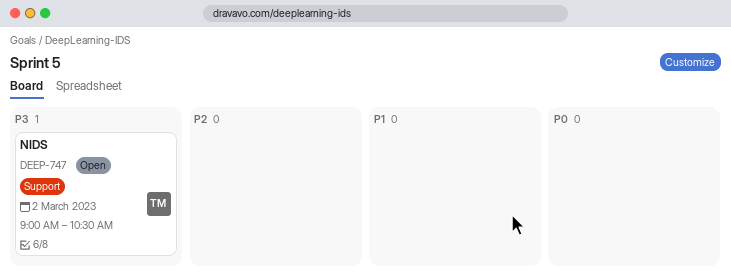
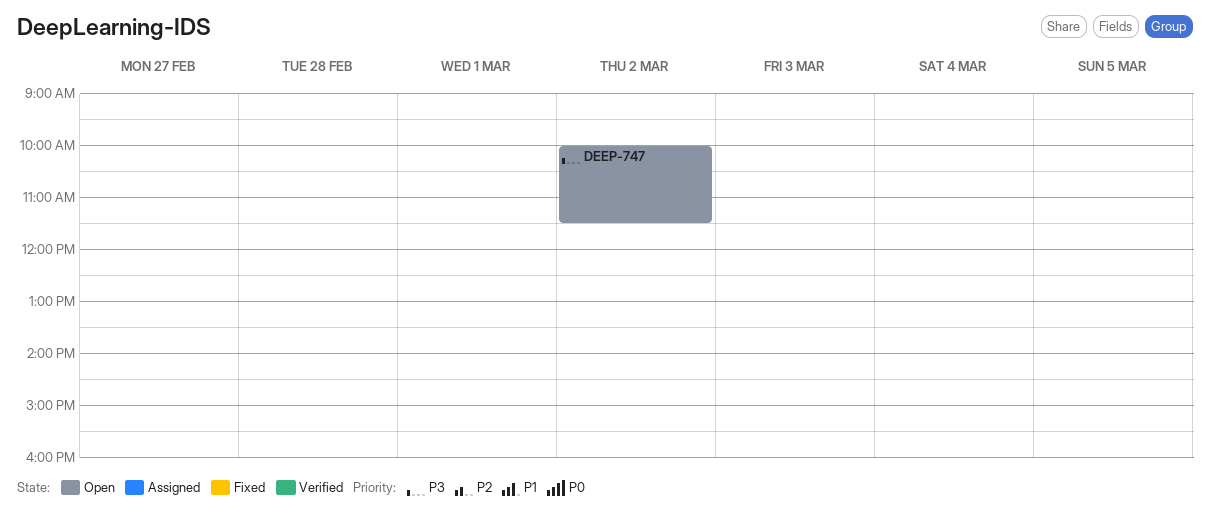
DEEP-747, begins: 09:00 -> 10:00
DEEP-747, ends: 10:30 -> 11:30

